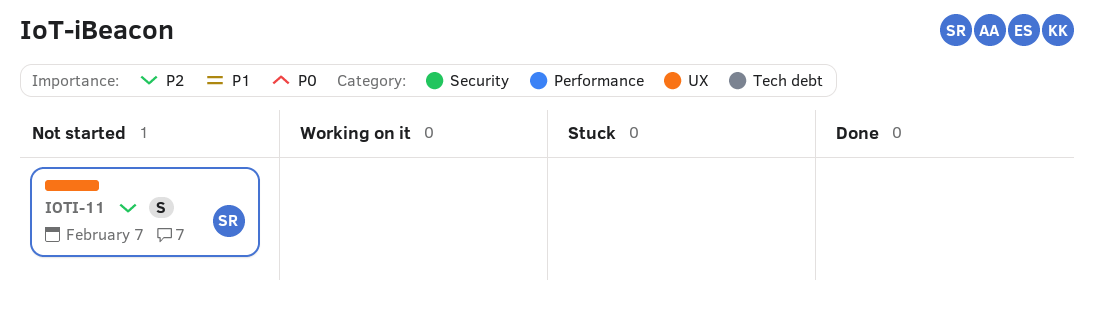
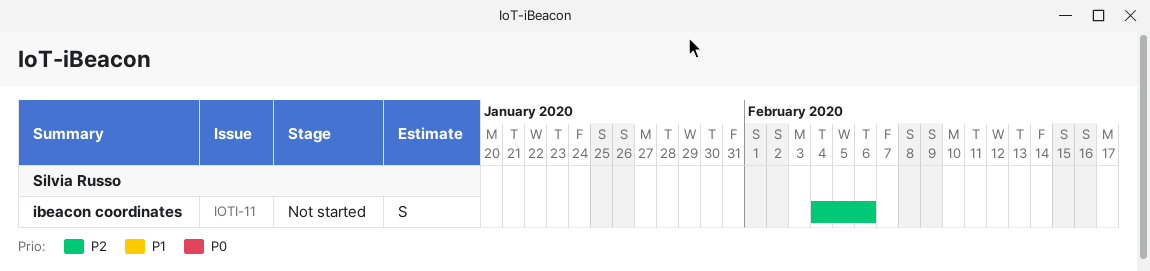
IOTI-11, due: Feb 7 -> Feb 6

